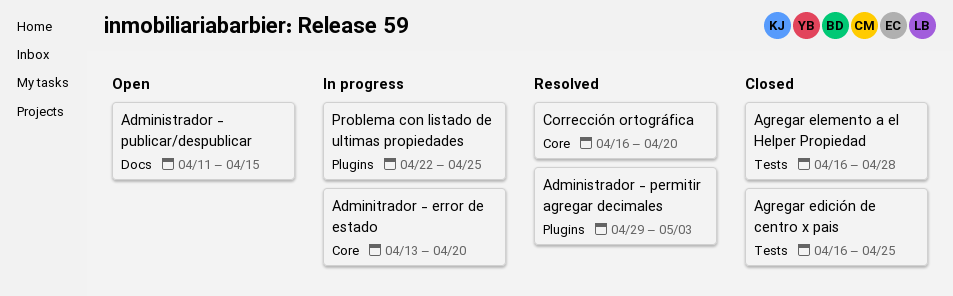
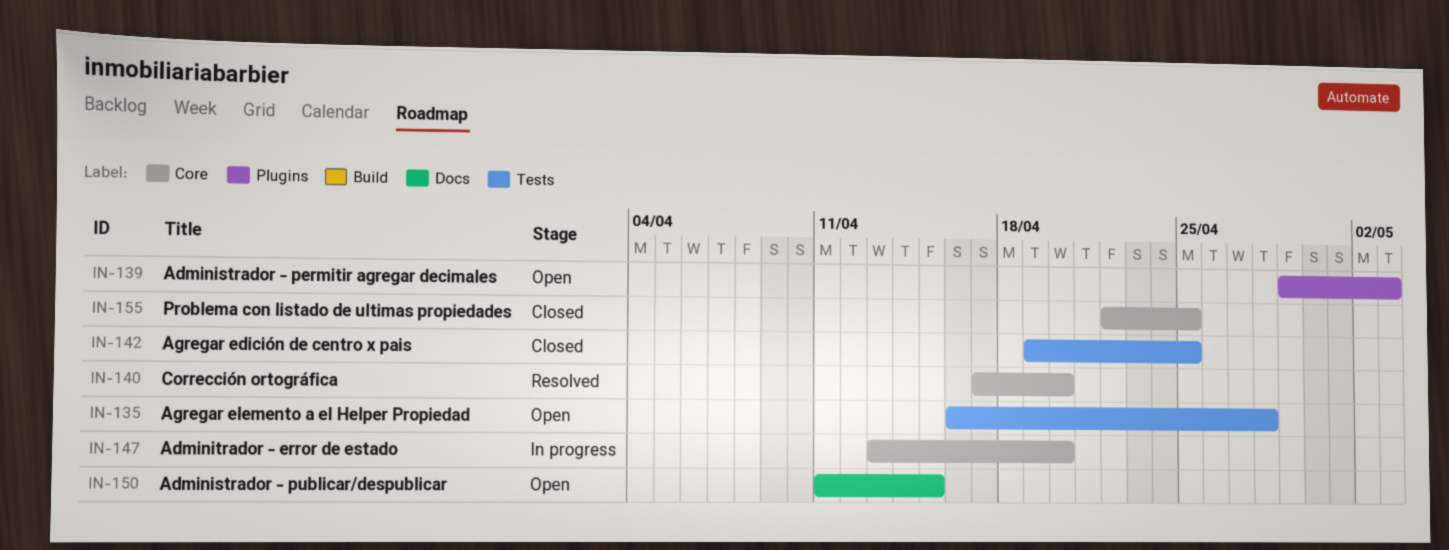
Administrador - permitir agregar decimales, status: Resolved -> Open
Agregar edición de centro x pais, start: Apr 16 -> Apr 19
Agregar elemento a el Helper Propiedad, status: Closed -> Open
Corrección ortográfica, start: Apr 16 -> Apr 17
Problema con listado de ultimas propiedades, status: In progress -> Closed
Problema con listado de ultimas propiedades, label: Plugins -> Core

